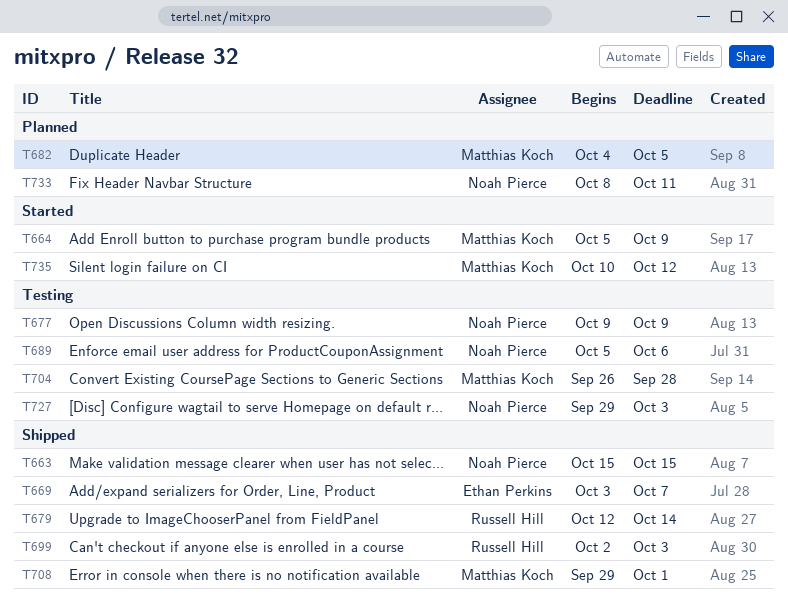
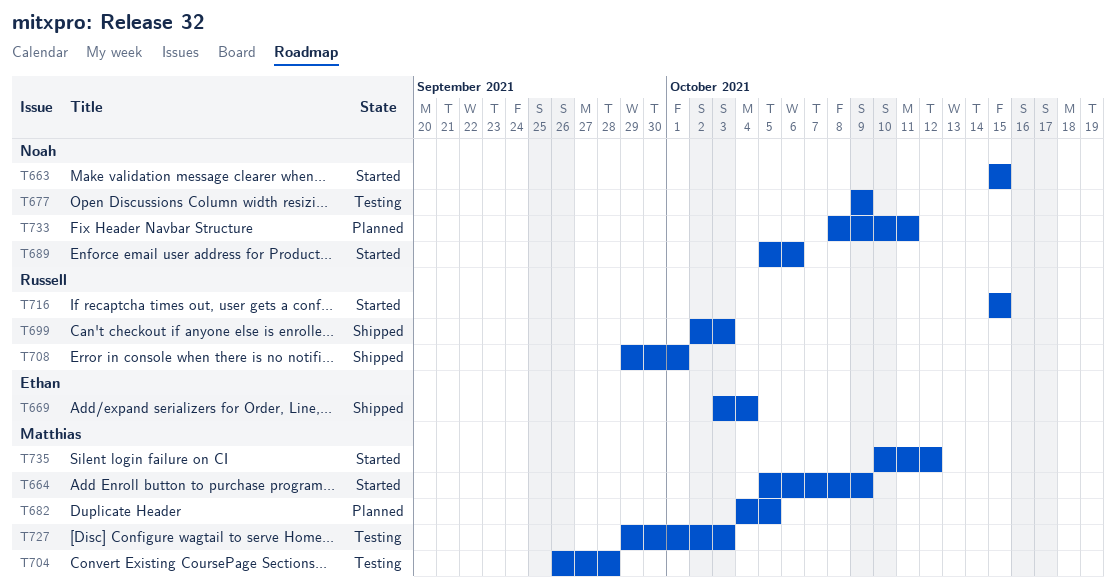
T663, status: Shipped -> Started
T669, due: Oct 7 -> Oct 4
T679: present -> none
T689, status: Testing -> Started
T708, owner: Matthias Koch -> Russell Hill
T716: none -> present
T727, owner: Noah Pierce -> Matthias Koch

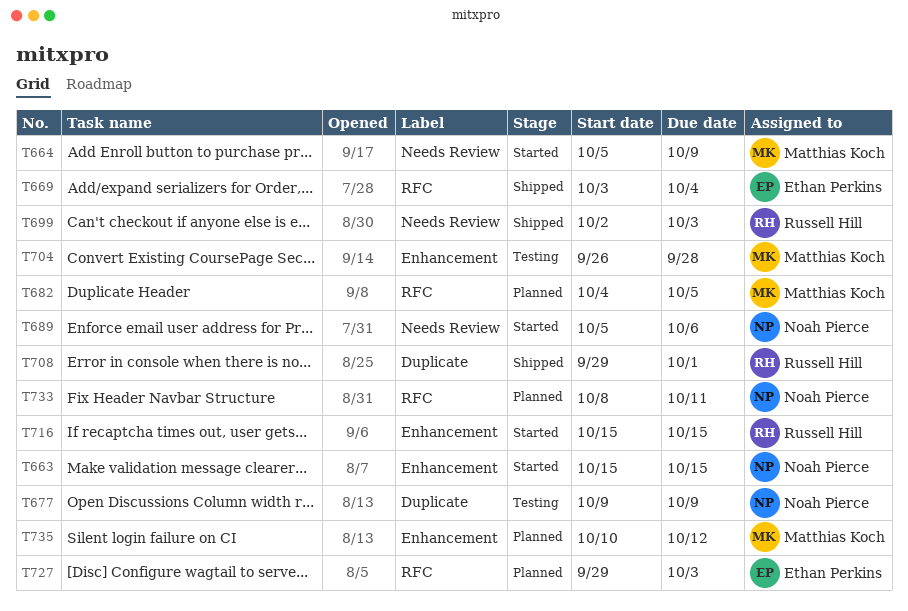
T727, status: Testing -> Planned
T727, owner: Matthias Koch -> Ethan Perkins
T735, status: Started -> Planned

